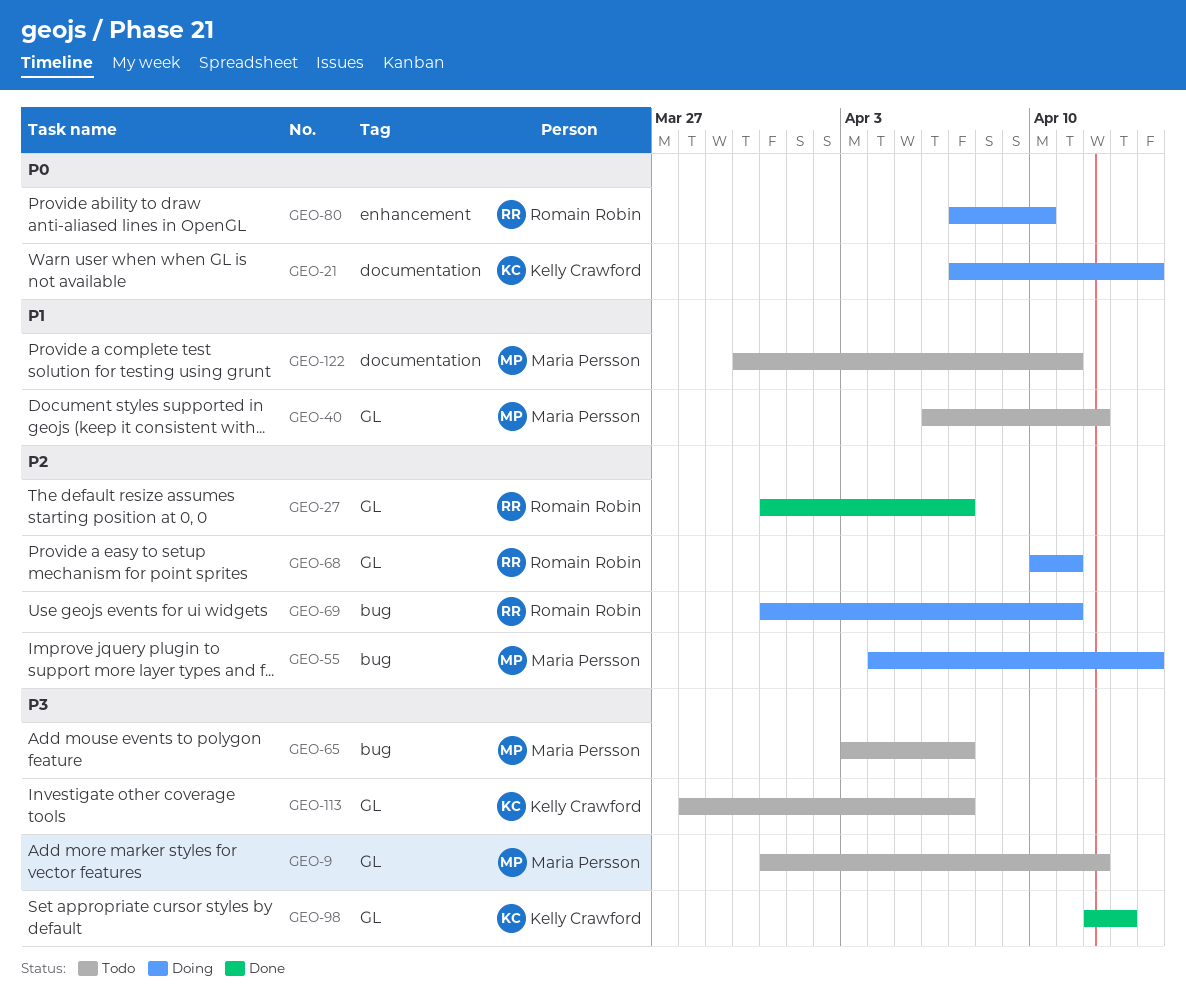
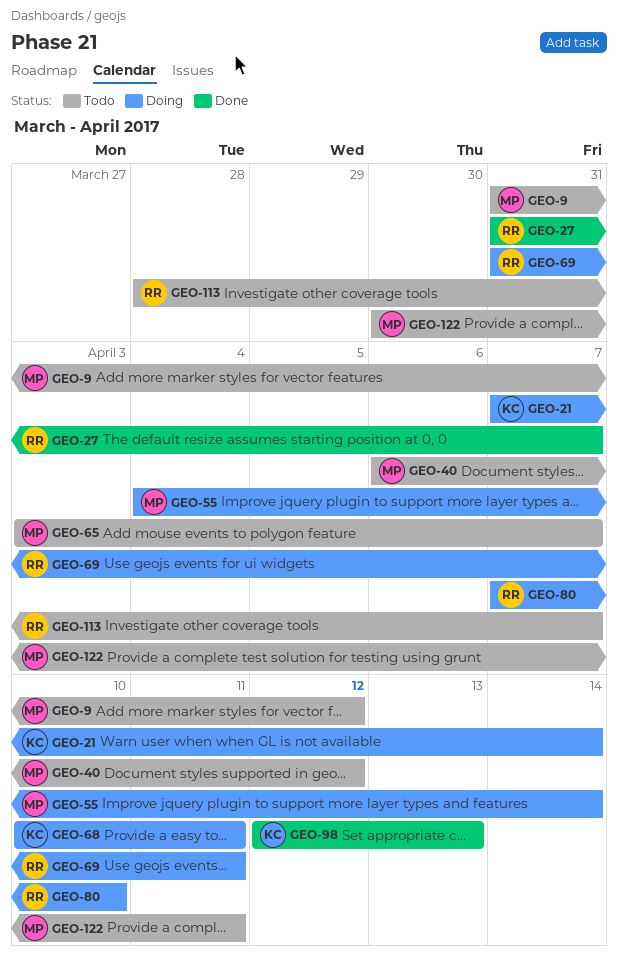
GEO-68, owner: Romain Robin -> Kelly Crawford
GEO-113, owner: Kelly Crawford -> Romain Robin

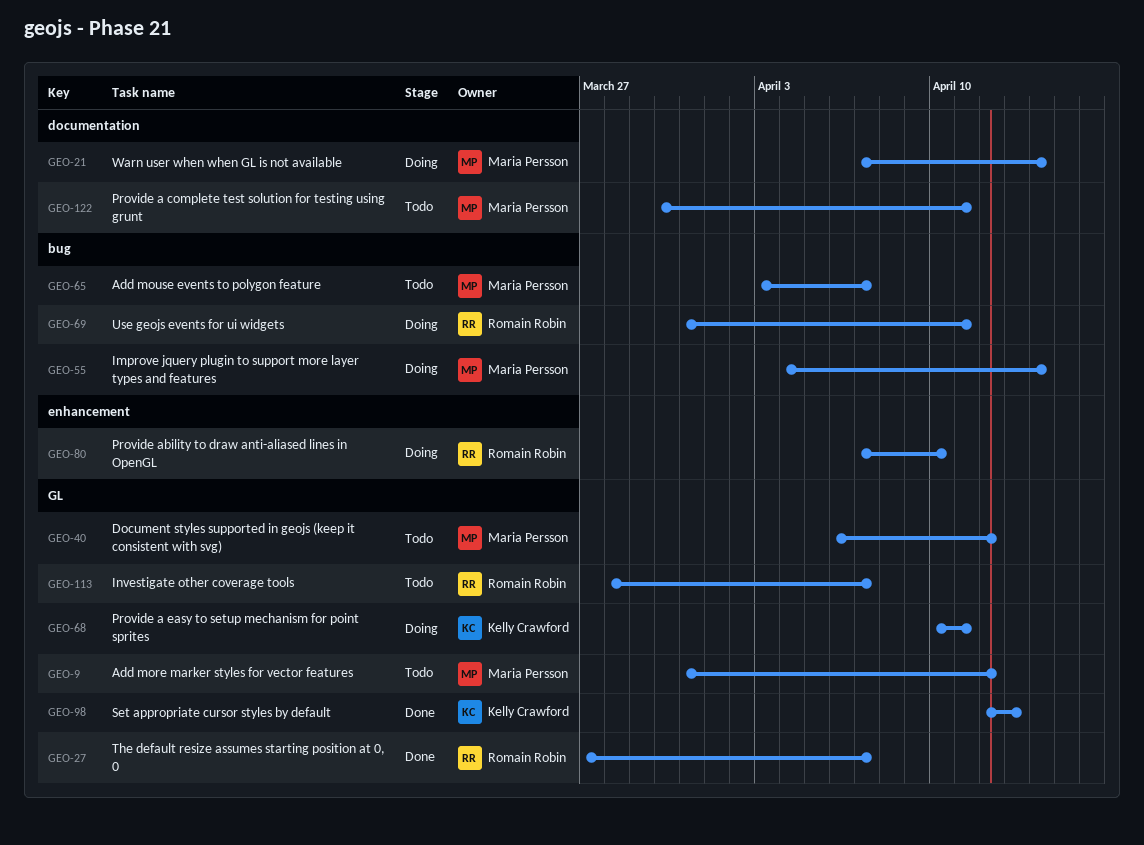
GEO-21, owner: Kelly Crawford -> Maria Persson
GEO-27, start: Mar 31 -> Mar 27

